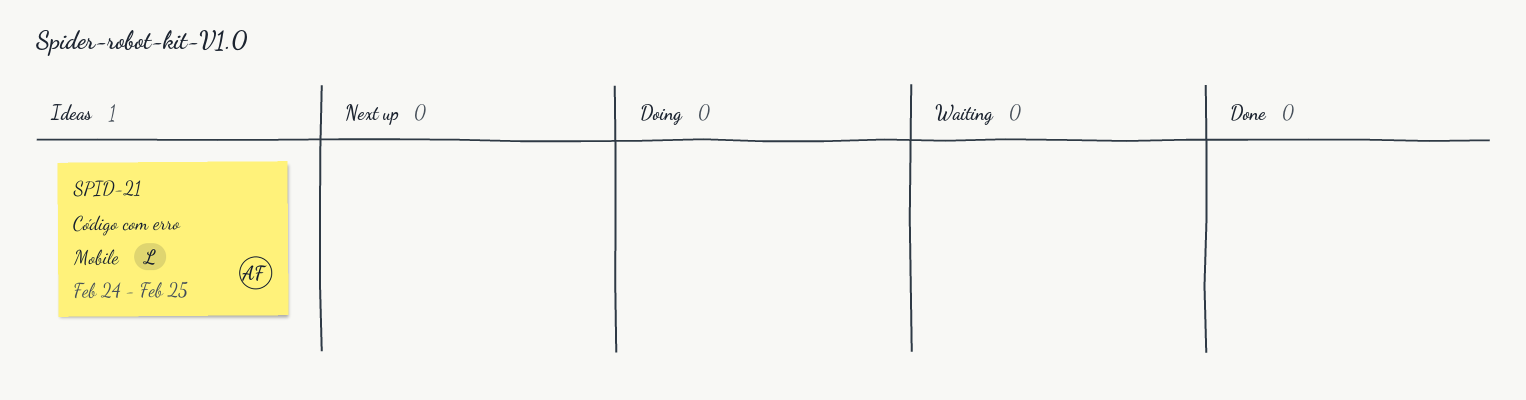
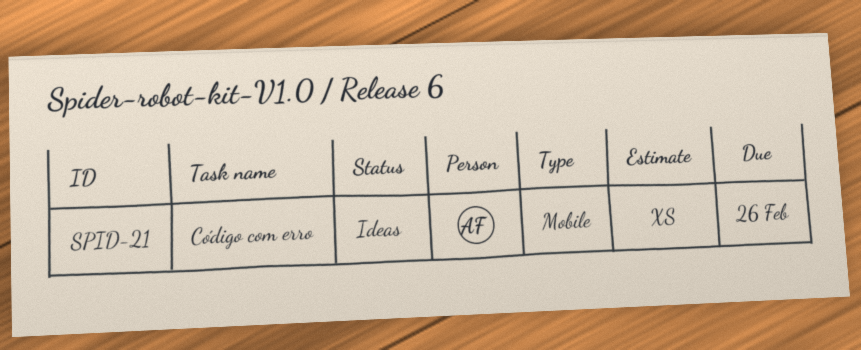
SPID-21, estimate: L -> XS
SPID-21, due: Feb 25 -> Feb 26

